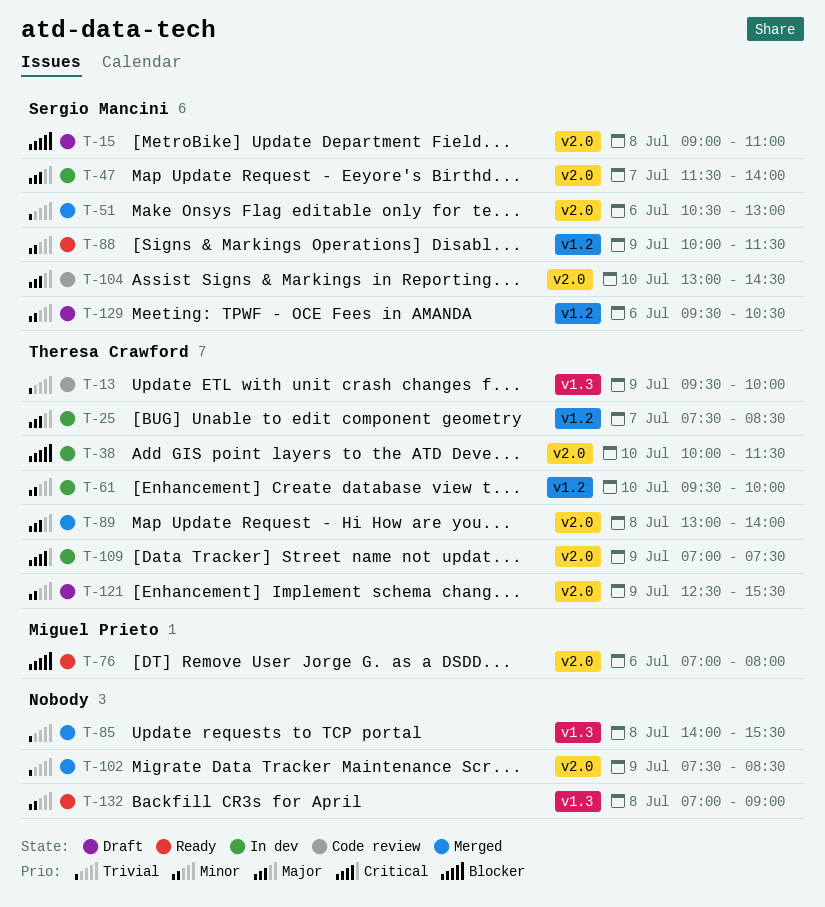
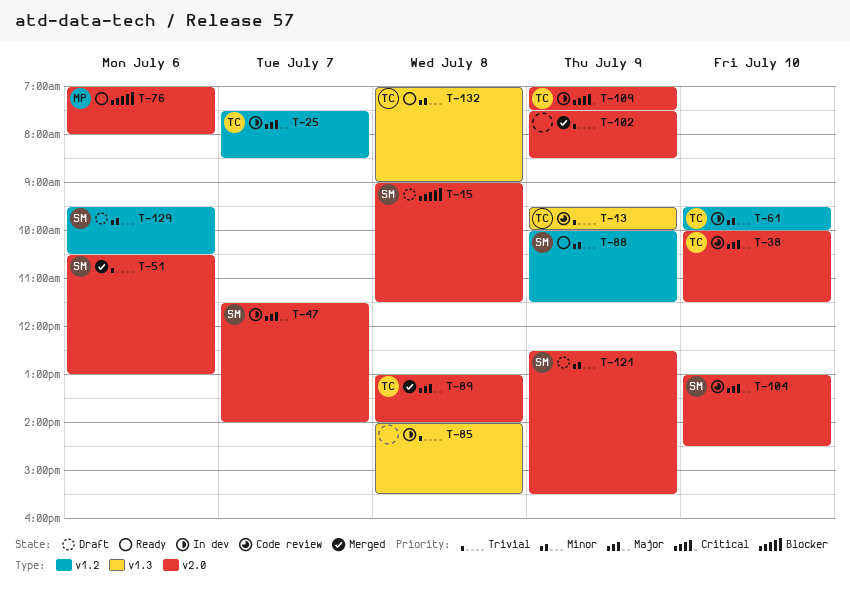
T-15, ends: 11:00 -> 11:30
T-38, status: In dev -> Code review
T-38, priority: Blocker -> Major
T-85, status: Merged -> In dev
T-121, owner: Theresa Crawford -> Sergio Mancini
T-132, owner: none -> Theresa Crawford

